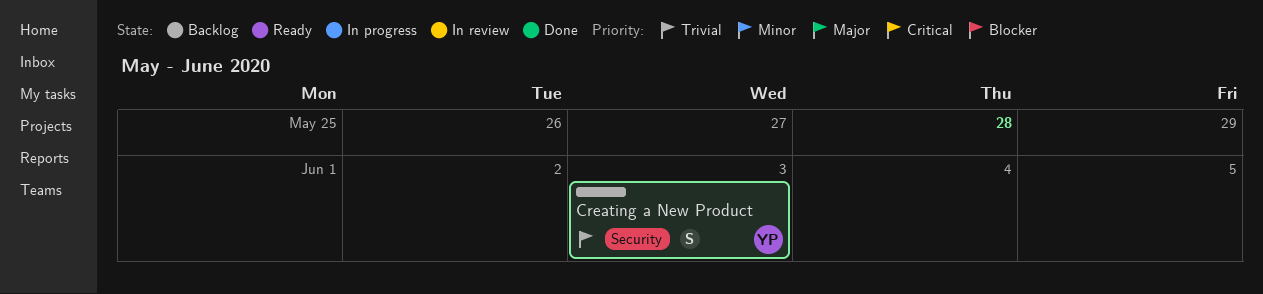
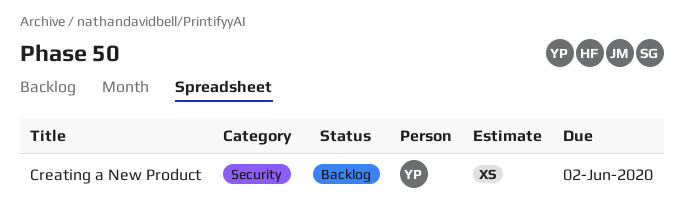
Creating a New Product, estimate: S -> XS
Creating a New Product, due: Jun 3 -> Jun 2

